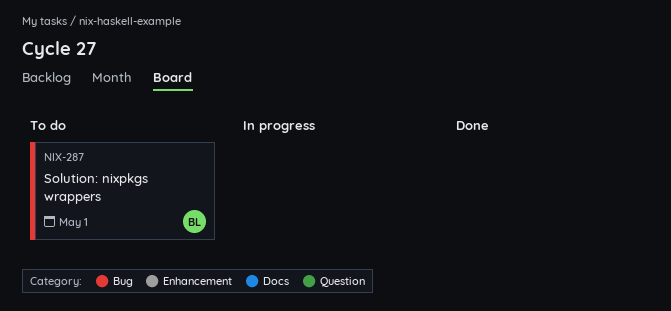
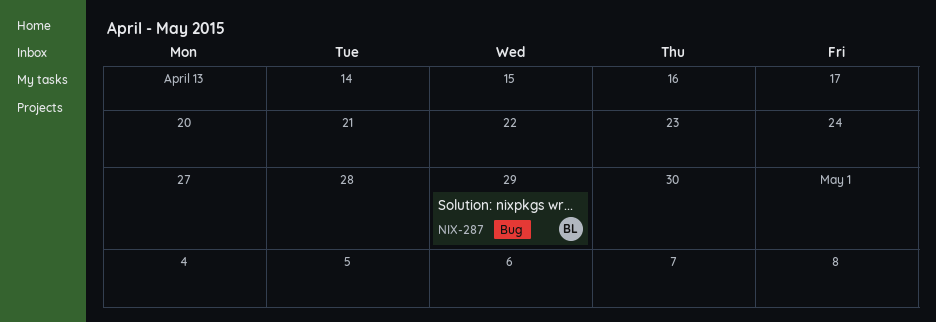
NIX-287, due: May 1 -> Apr 29

